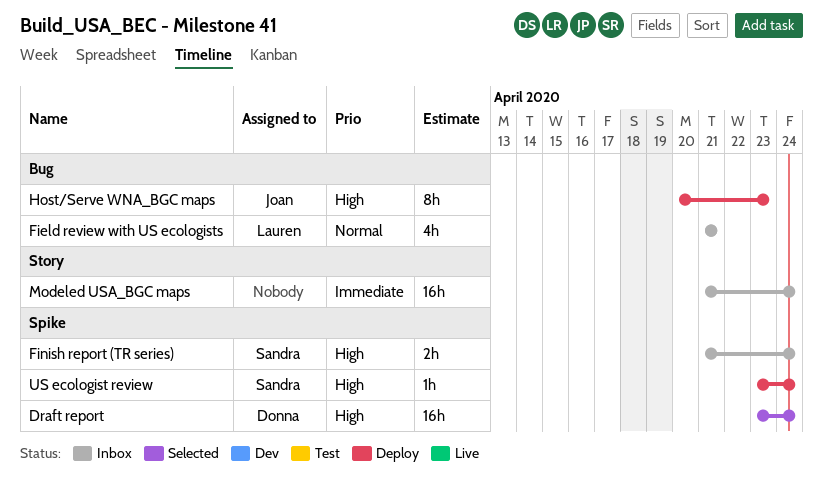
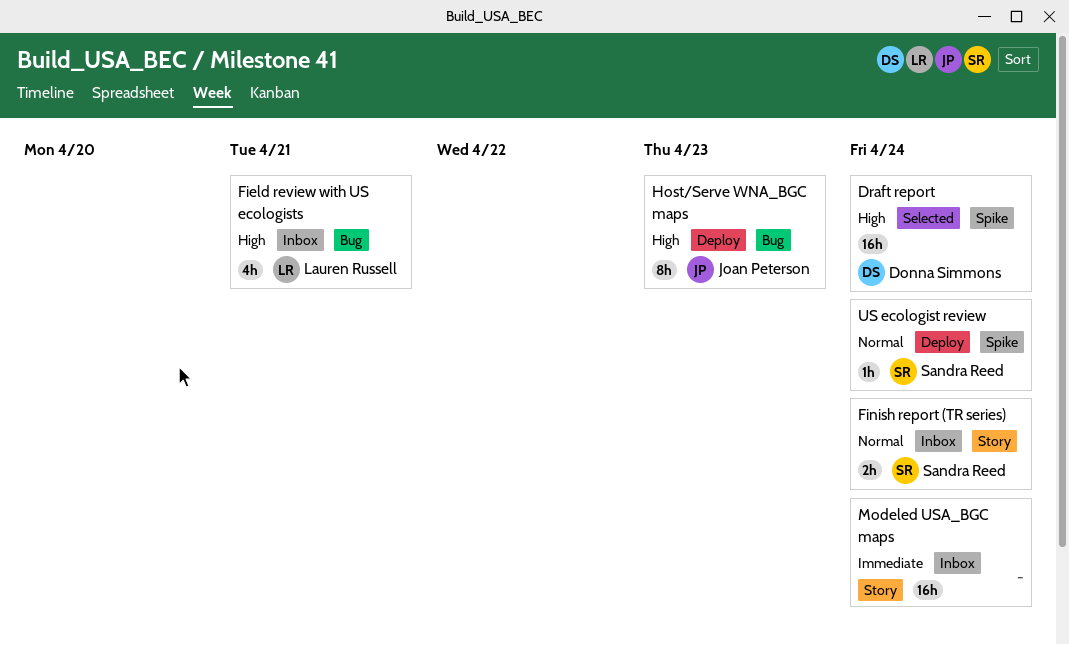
Field review with US ecologists, priority: Normal -> High
Finish report (TR series), priority: High -> Normal
Finish report (TR series), label: Spike -> Story
US ecologist review, priority: High -> Normal

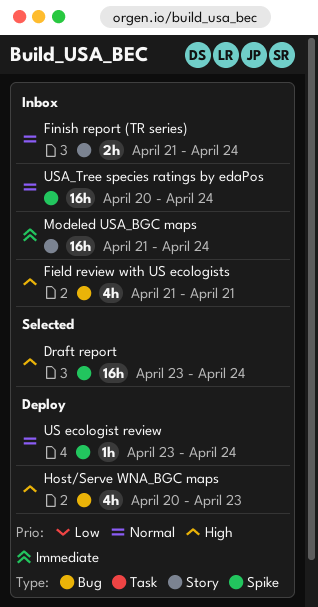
Host/Serve WNA_BGC maps, estimate: 8h -> 4h
USA_Tree species ratings by edaPos: none -> present

